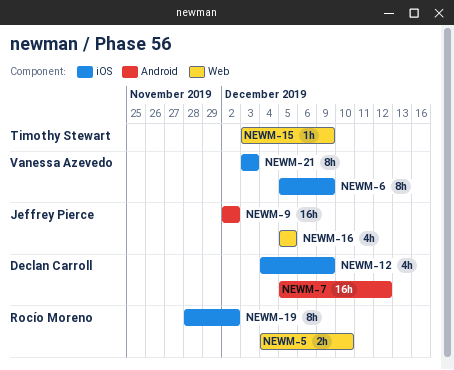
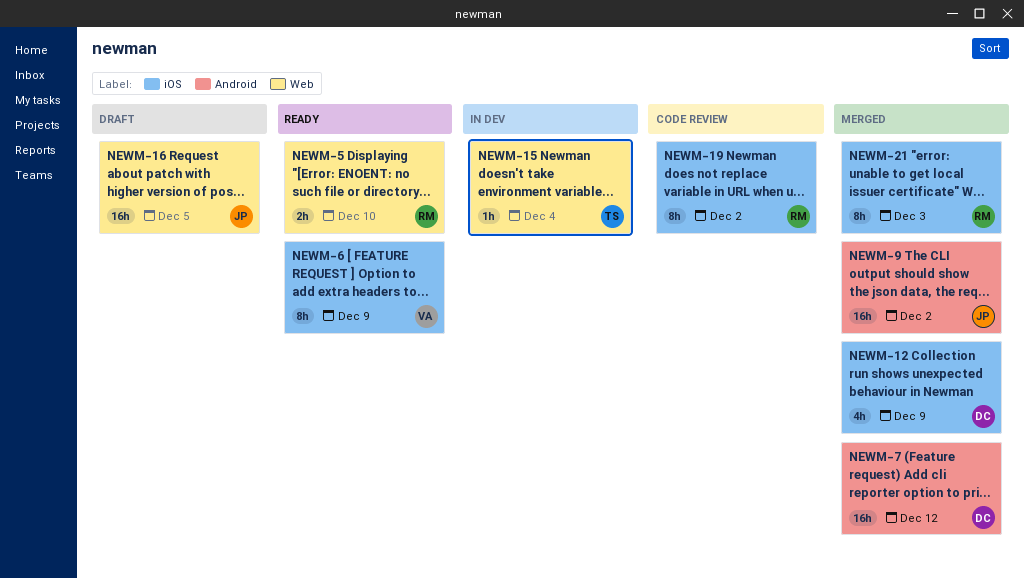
NEWM-15, due: Dec 9 -> Dec 4
NEWM-16, estimate: 4h -> 16h
NEWM-21, owner: Vanessa Azevedo -> Rocío Moreno

